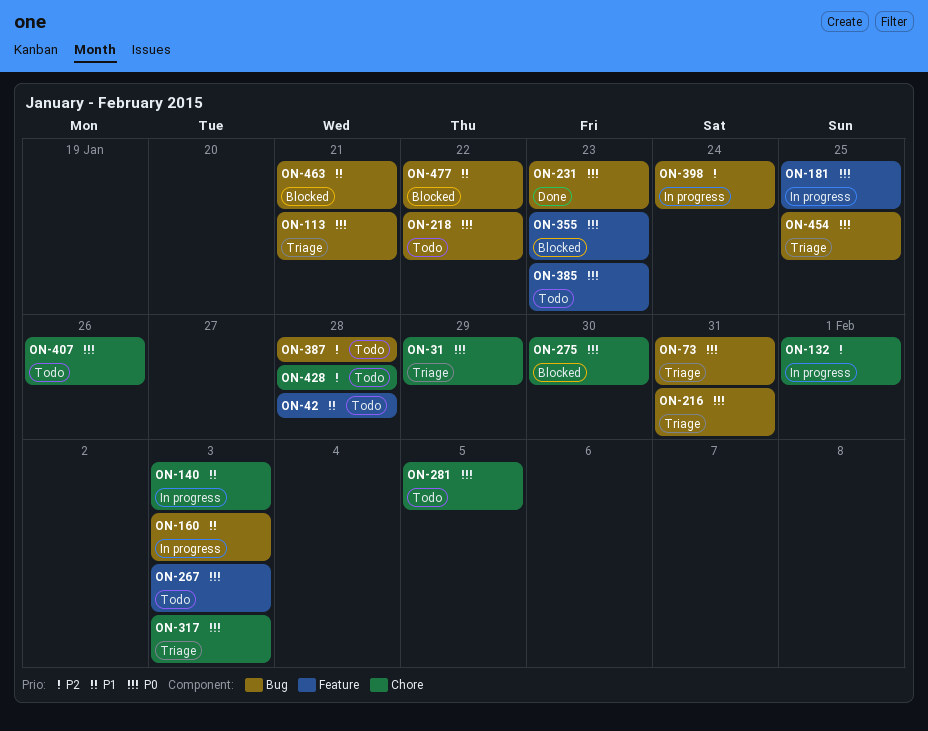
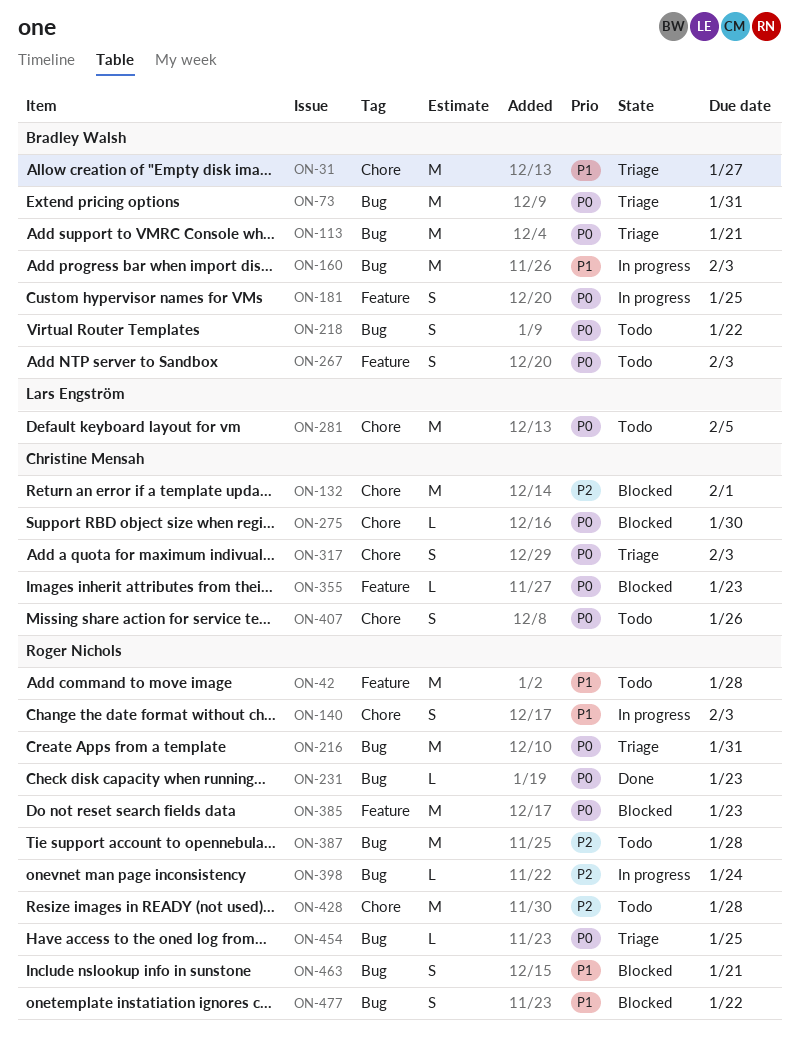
ON-31, priority: P0 -> P1
ON-31, due: Jan 29 -> Jan 27
ON-132, status: In progress -> Blocked
ON-385, status: Todo -> Blocked

